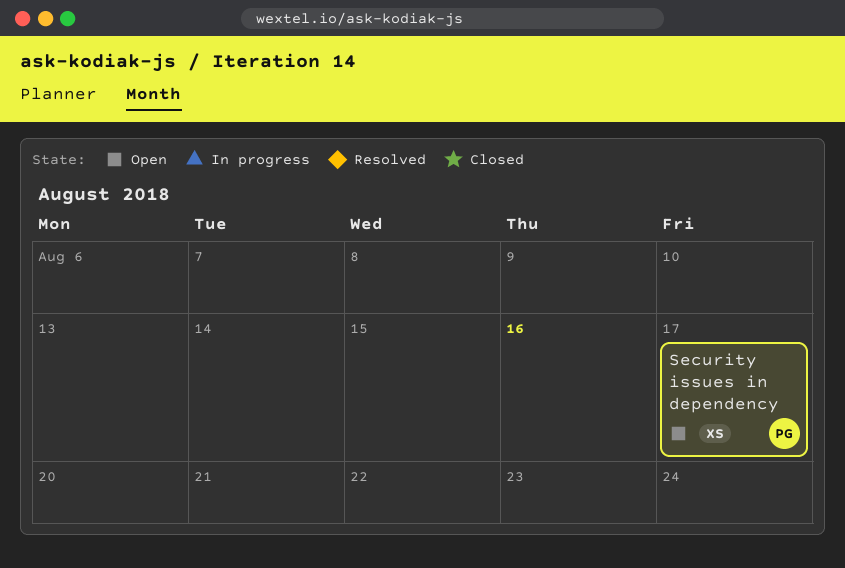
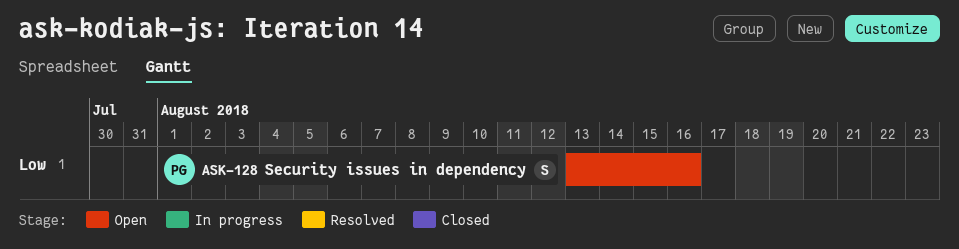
Security issues in dependency, estimate: XS -> S
Security issues in dependency, due: Aug 17 -> Aug 16

